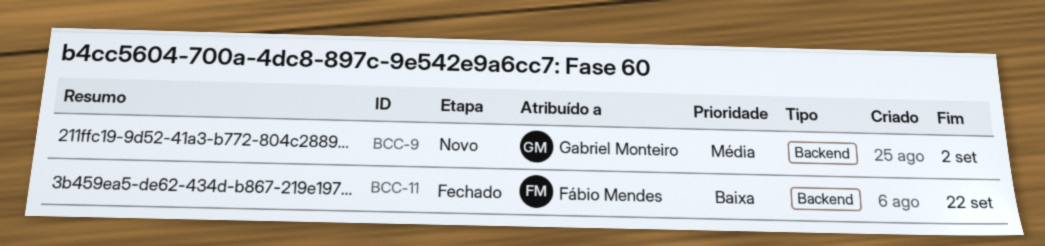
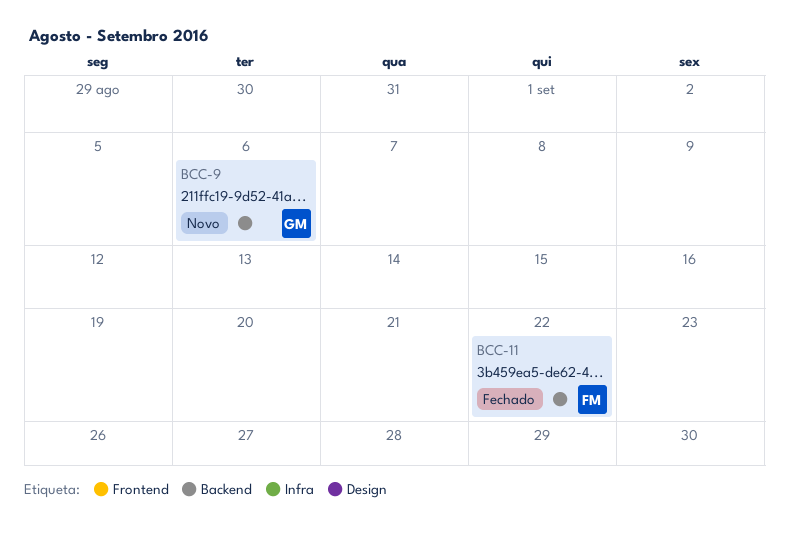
BCC-9, due: Sep 2 -> Sep 6

